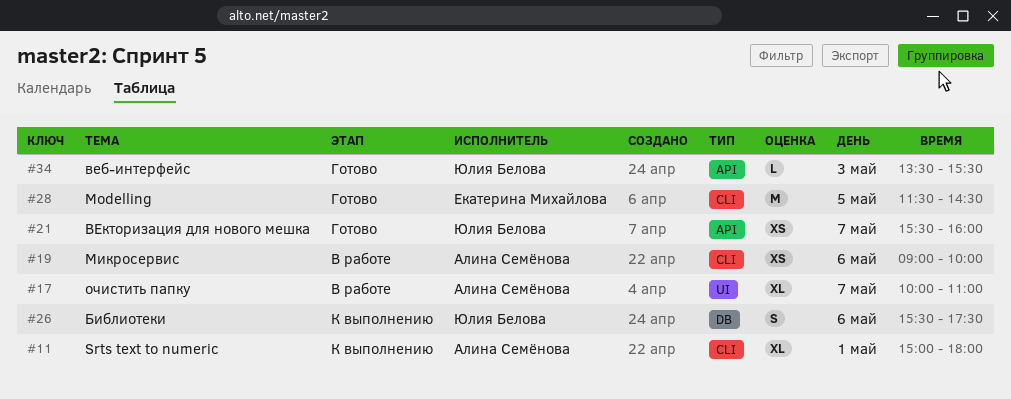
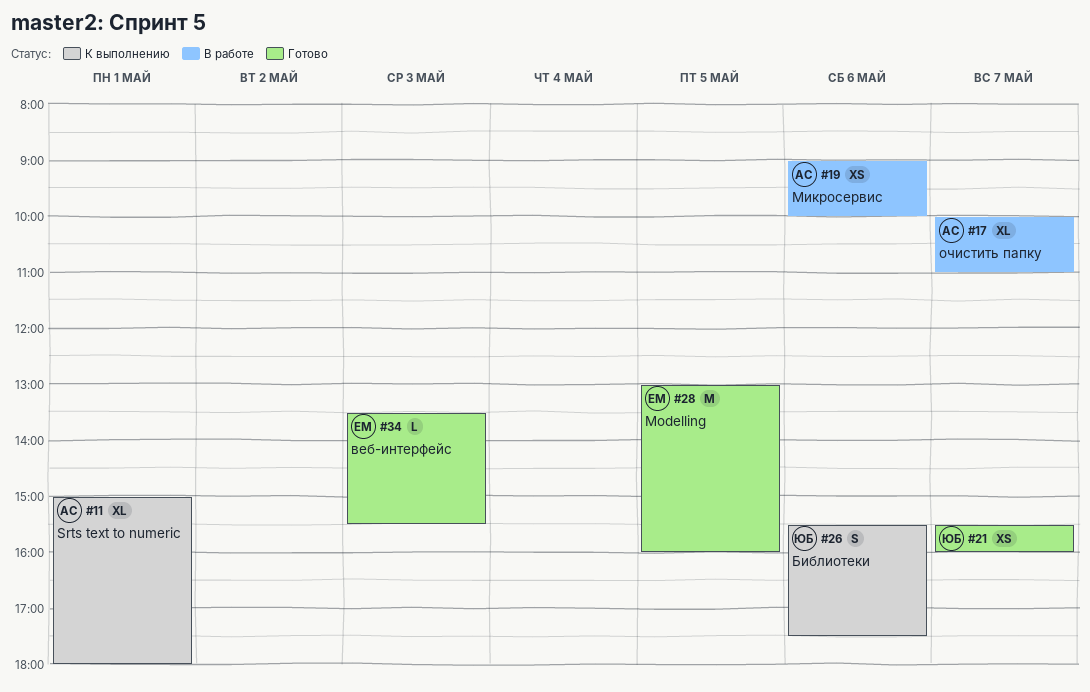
#28, begins: 11:30 -> 13:00
#28, ends: 14:30 -> 16:00
#34, owner: Юлия Белова -> Екатерина Михайлова

